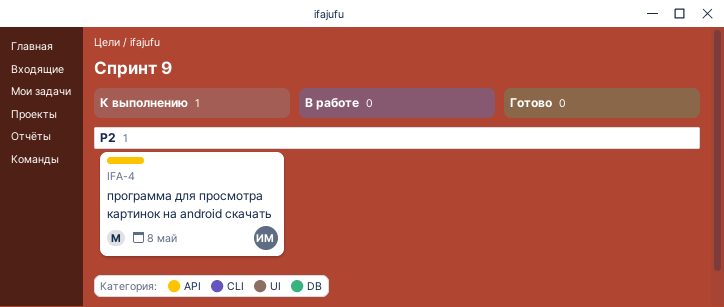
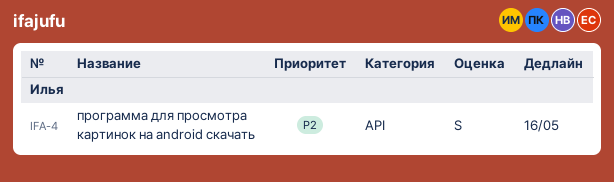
IFA-4, estimate: M -> S
IFA-4, due: May 8 -> May 16

